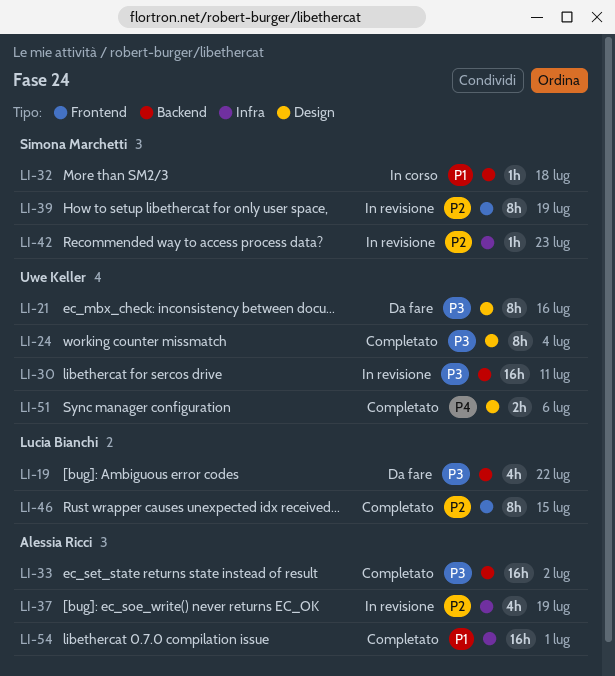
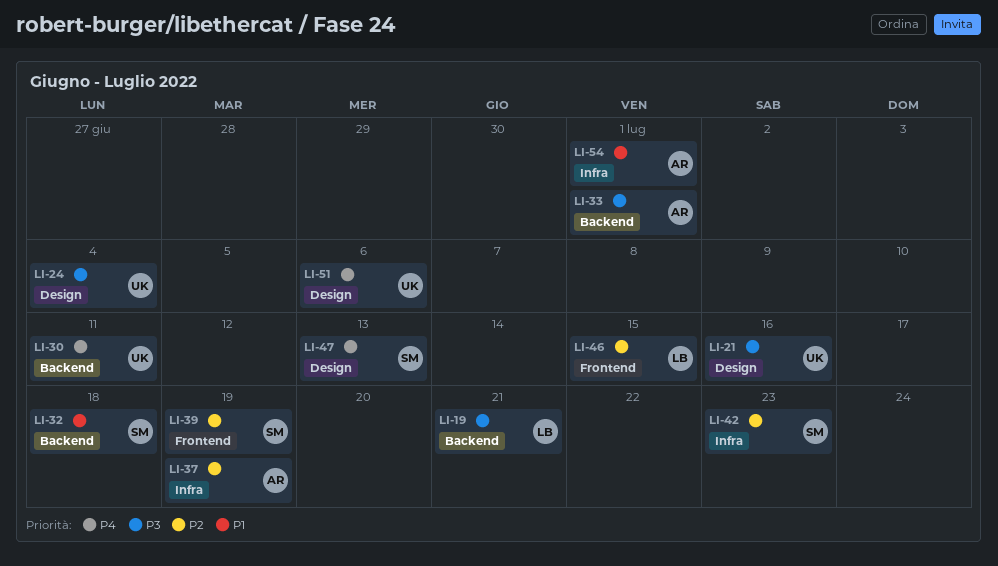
LI-19, due: Jul 22 -> Jul 21
LI-30, priority: P3 -> P4
LI-33, due: Jul 2 -> Jul 1
LI-47: none -> present

